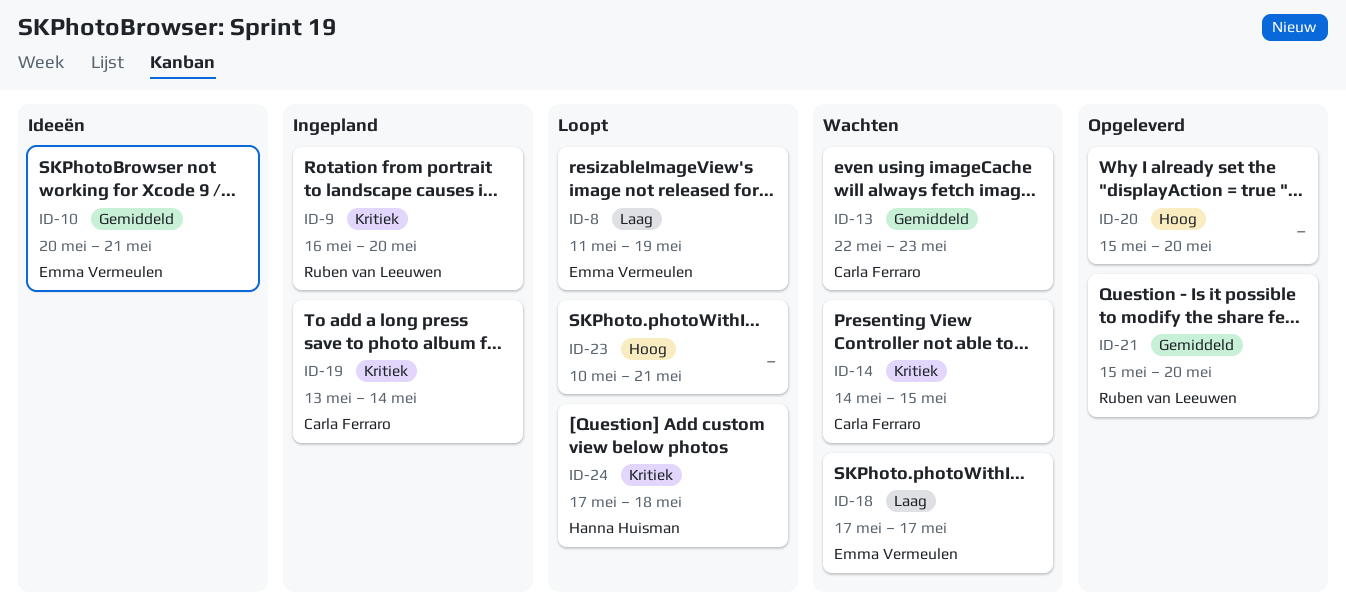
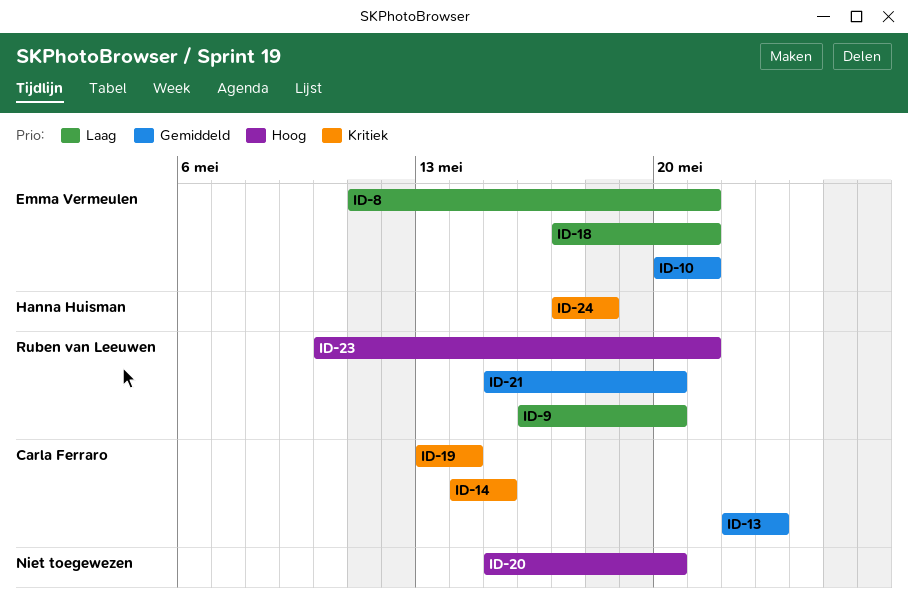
ID-8, due: May 19 -> May 21
ID-9, priority: Kritiek -> Laag
ID-18, due: May 17 -> May 21
ID-23, owner: none -> Ruben van Leeuwen

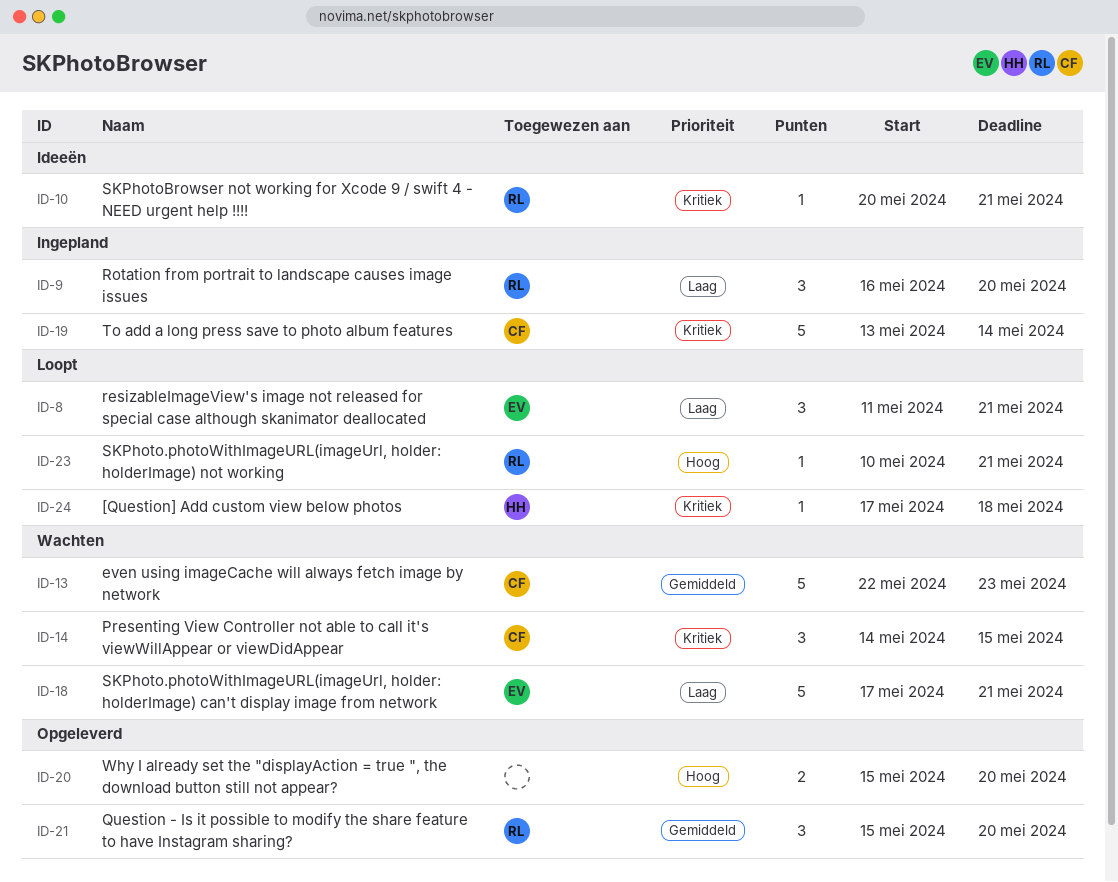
ID-10, owner: Emma Vermeulen -> Ruben van Leeuwen
ID-10, priority: Gemiddeld -> Kritiek

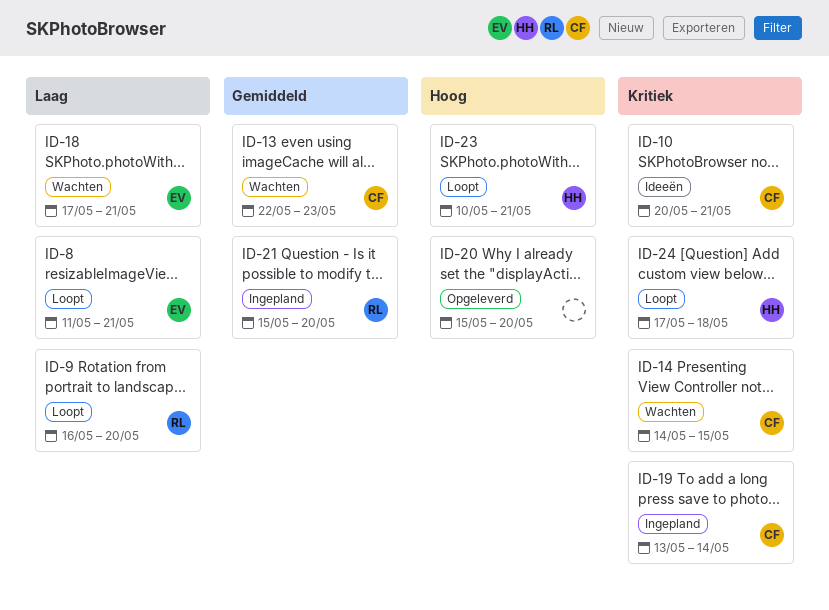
ID-9, status: Ingepland -> Loopt
ID-10, owner: RL -> CF
ID-21, status: Opgeleverd -> Ingepland
ID-23, owner: RL -> HH

